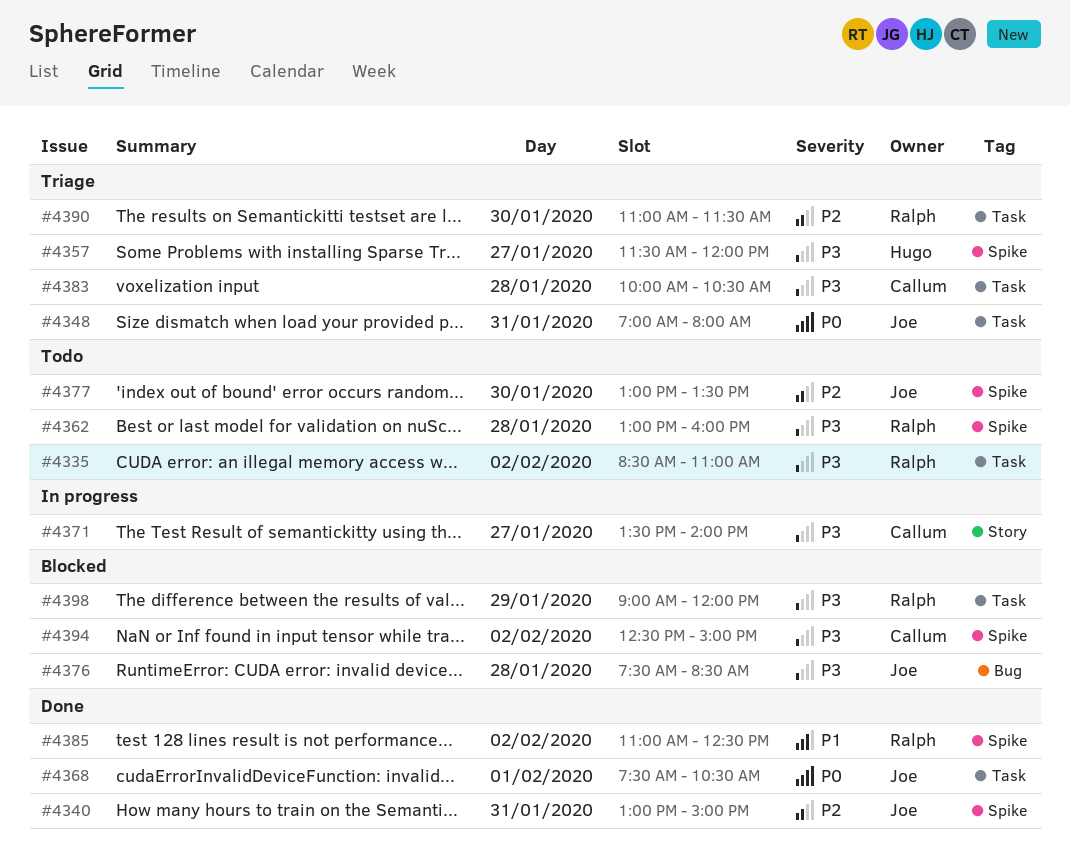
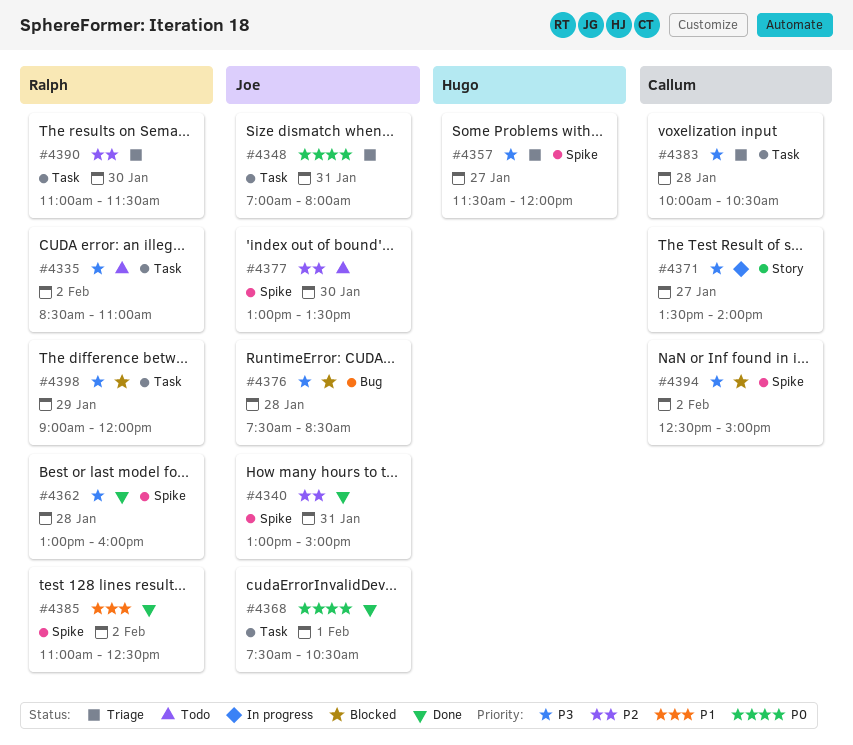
#4362, status: Todo -> Done

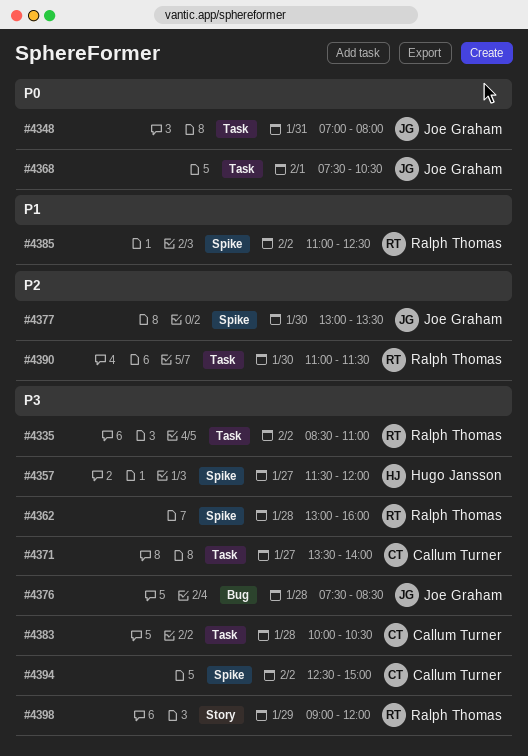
#4340: present -> none
#4371, label: Story -> Task
#4398, label: Task -> Story

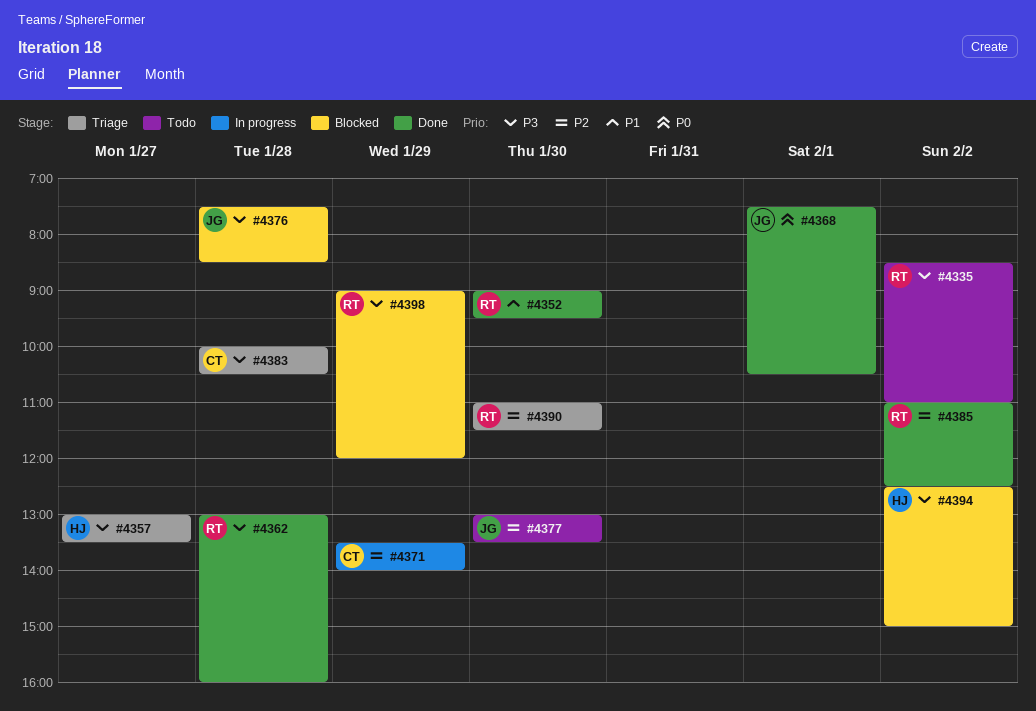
#4348: present -> none
#4352: none -> present
#4357, begins: 11:30 -> 13:00
#4357, ends: 12:00 -> 13:30
#4371, priority: P3 -> P2
#4371, day: Jan 27 -> Jan 29
#4385, priority: P1 -> P2
#4394, owner: Callum Turner -> Hugo Jansson

